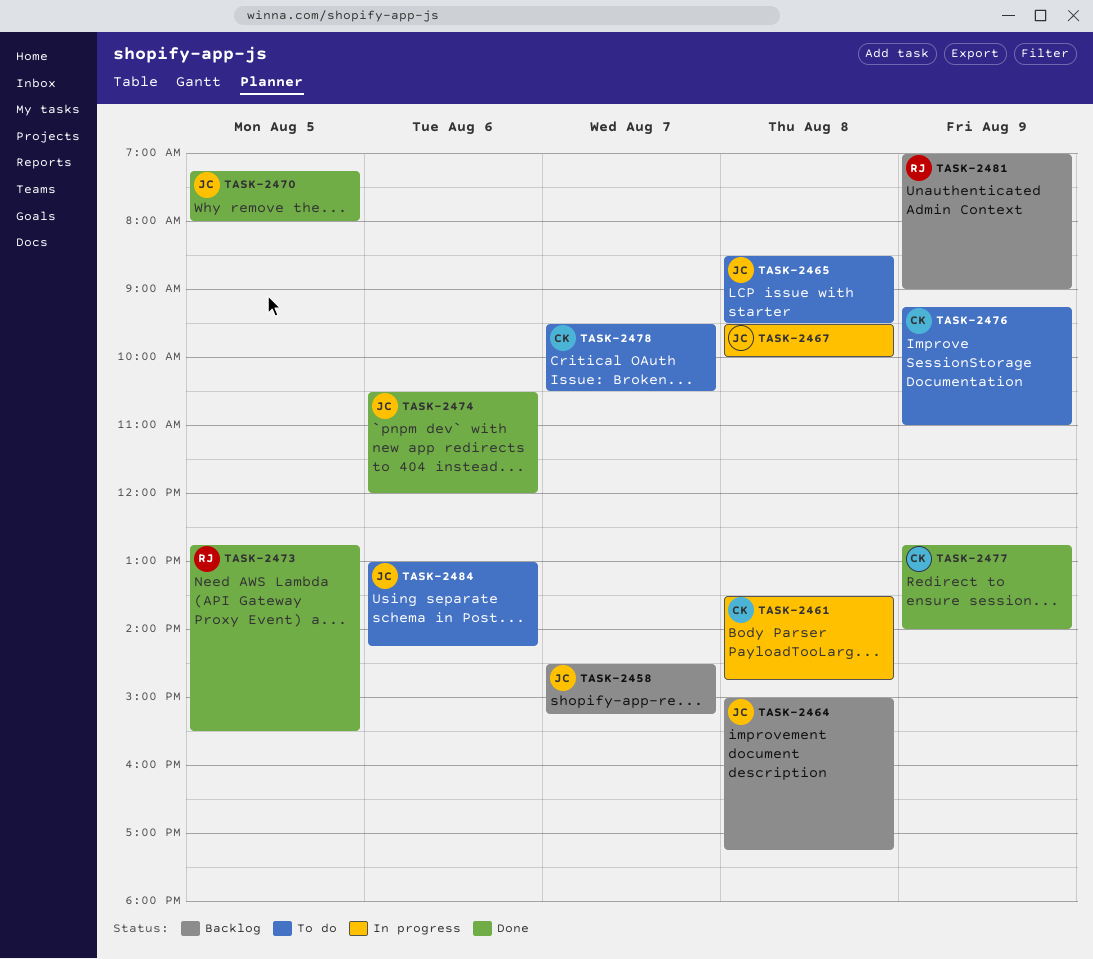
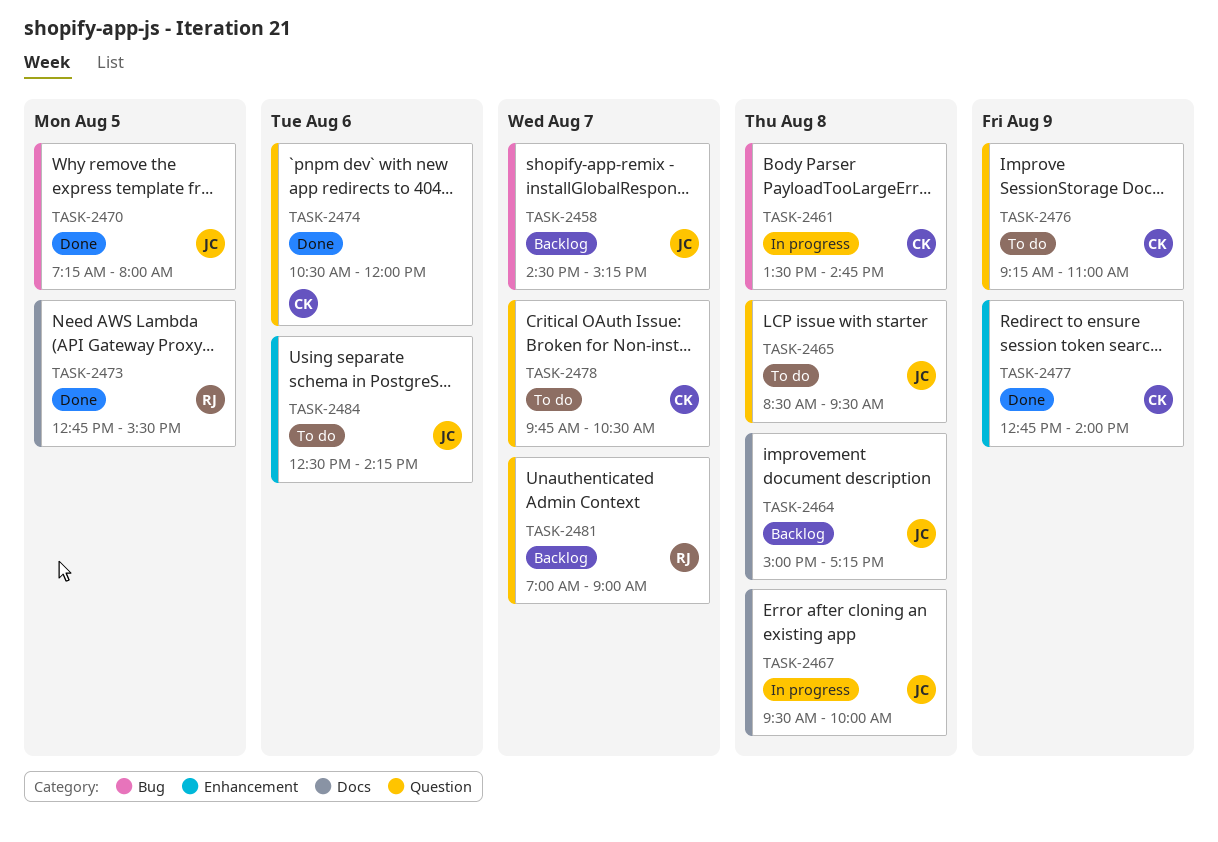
TASK-2474, owner: JC -> CK
TASK-2478, begins: 09:30 -> 09:45
TASK-2481, day: Aug 9 -> Aug 7
TASK-2484, begins: 13:00 -> 12:30

